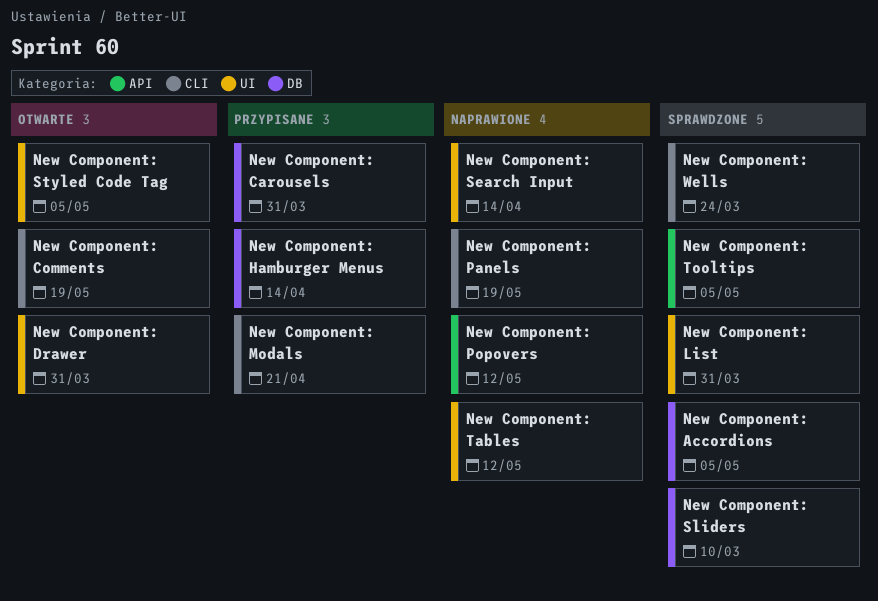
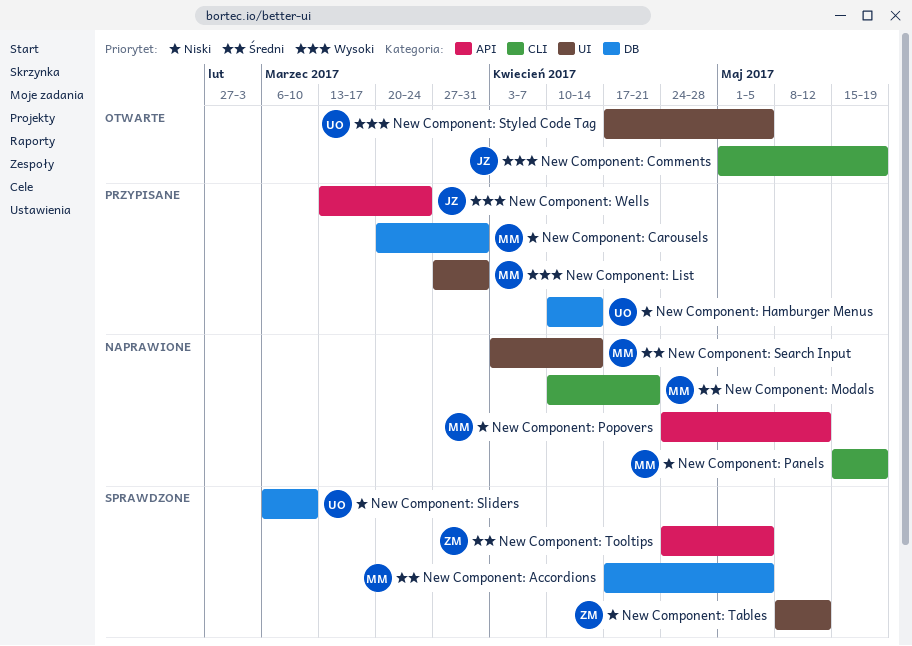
New Component: Drawer: present -> none
New Component: List, status: Sprawdzone -> Przypisane
New Component: Modals, status: Przypisane -> Naprawione
New Component: Tables, status: Naprawione -> Sprawdzone
New Component: Wells, status: Sprawdzone -> Przypisane
New Component: Wells, label: CLI -> API

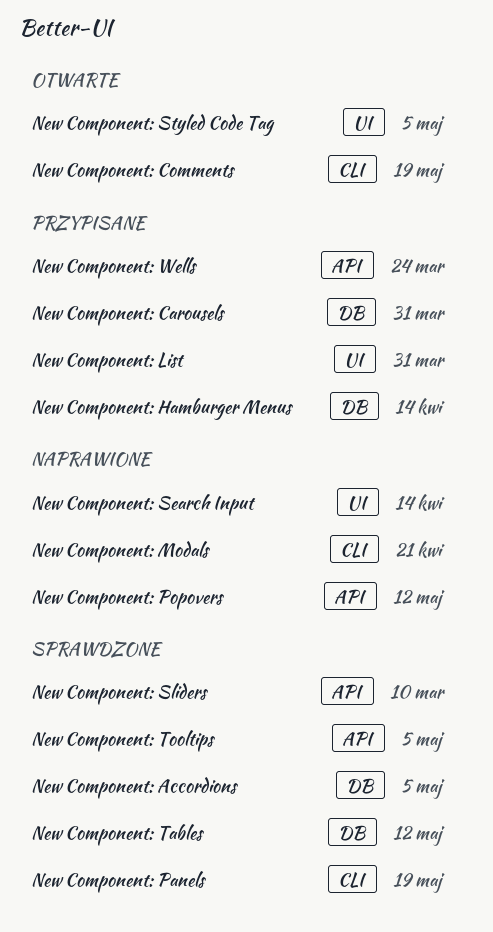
New Component: Panels, status: Naprawione -> Sprawdzone
New Component: Sliders, label: DB -> API
New Component: Tables, label: UI -> DB

